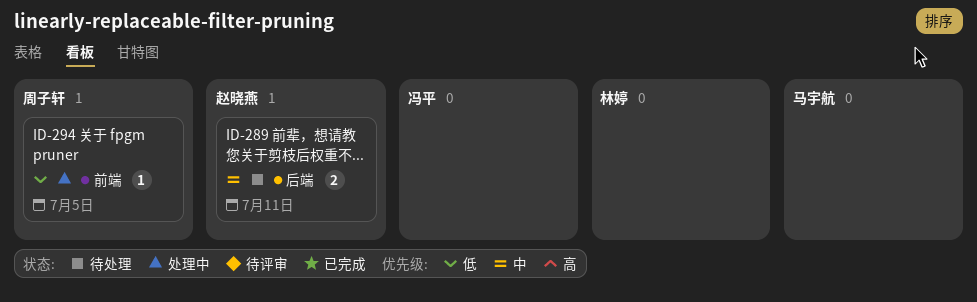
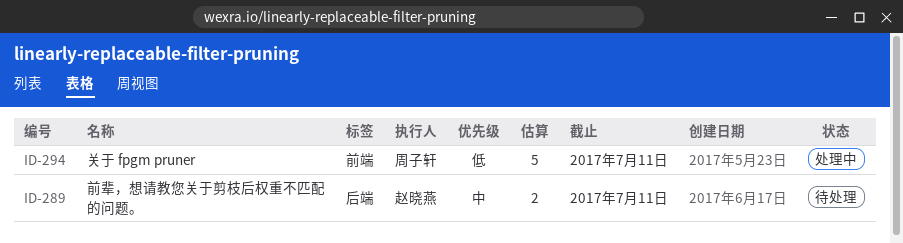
ID-294, estimate: 1 -> 5
ID-294, due: Jul 5 -> Jul 11

